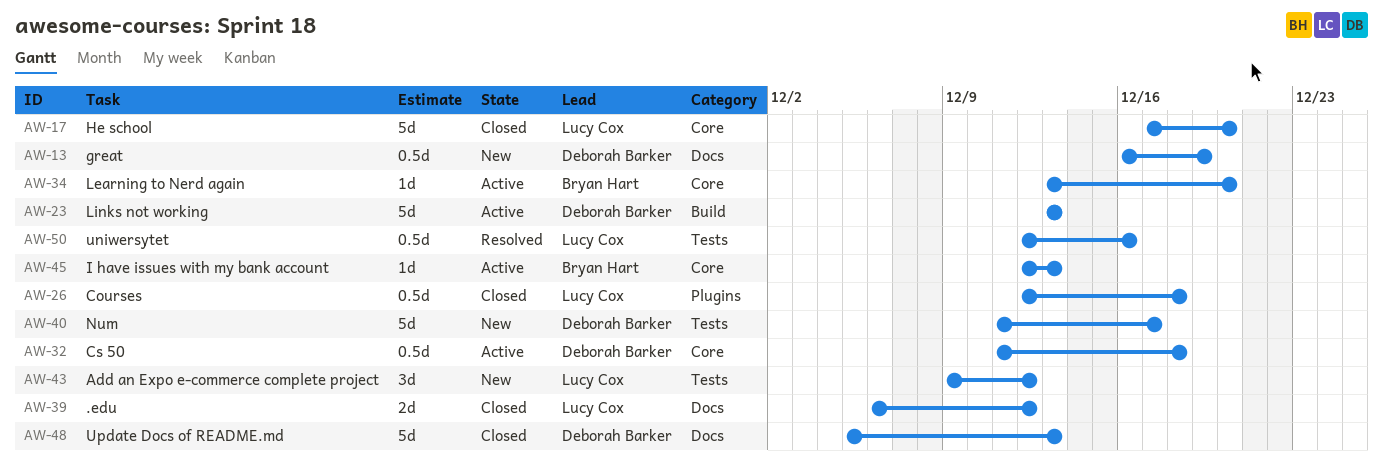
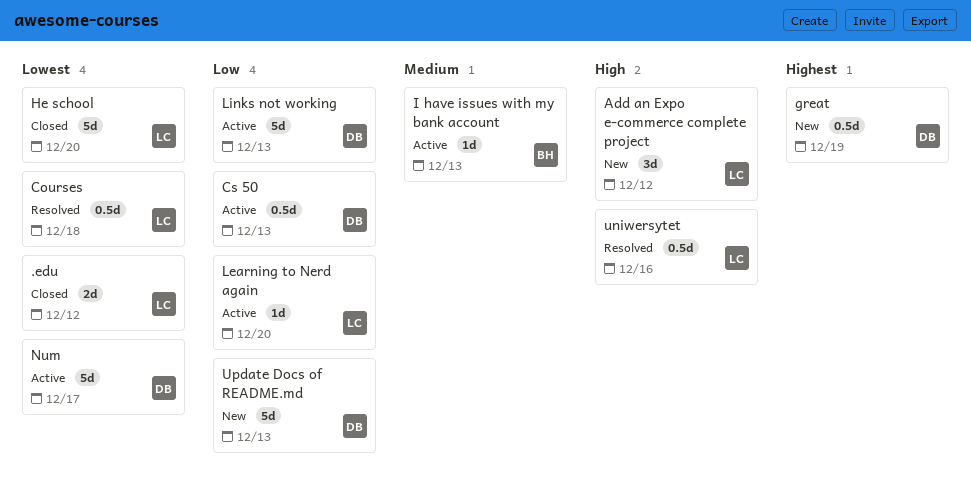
Courses, status: Closed -> Resolved
Cs 50, due: Dec 18 -> Dec 13
Learning to Nerd again, owner: Bryan Hart -> Lucy Cox
Num, status: New -> Active
Update Docs of README.md, status: Closed -> New

